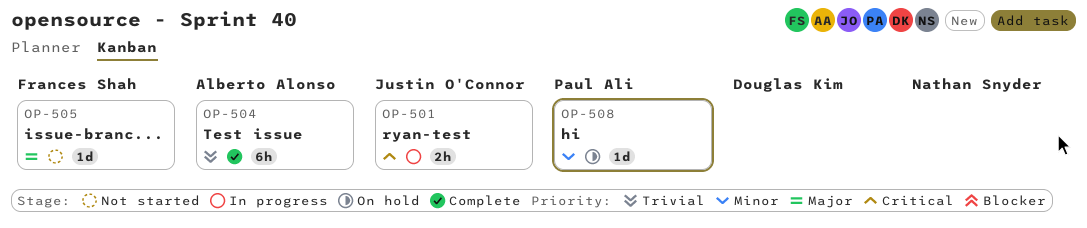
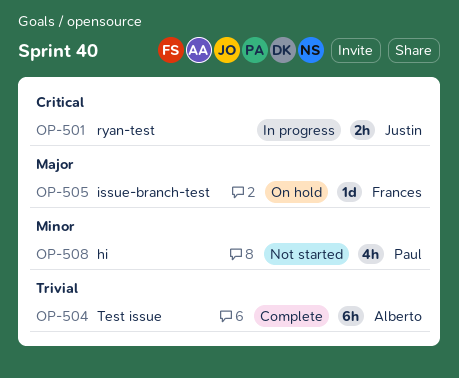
OP-505, status: Not started -> On hold
OP-508, status: On hold -> Not started
OP-508, estimate: 1d -> 4h

